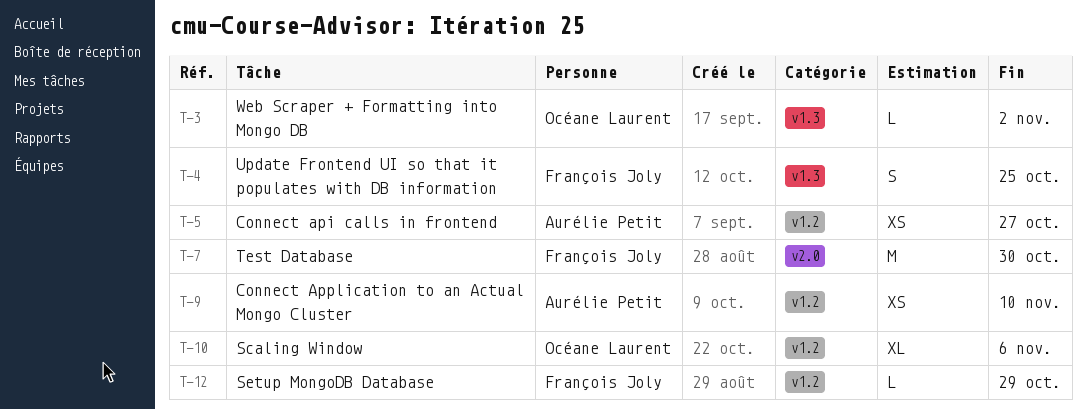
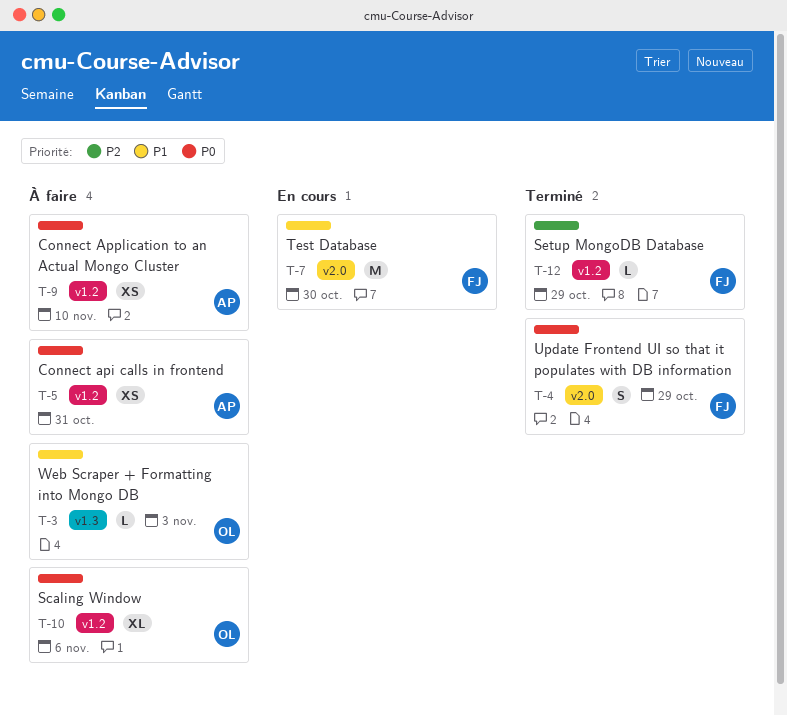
T-3, due: Nov 2 -> Nov 3
T-4, label: v1.3 -> v2.0
T-4, due: Oct 25 -> Oct 29
T-5, due: Oct 27 -> Oct 31

